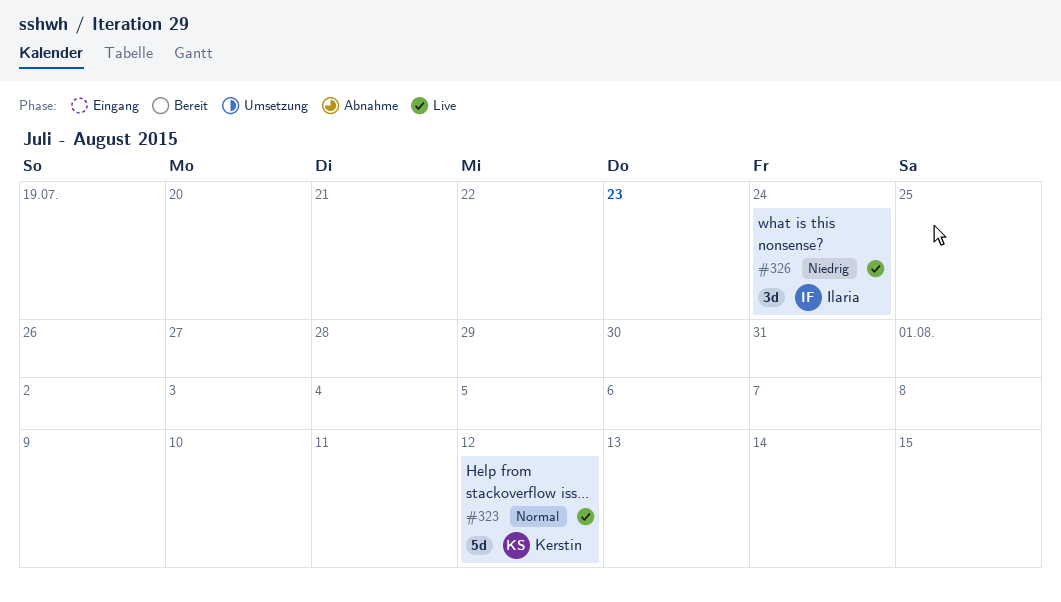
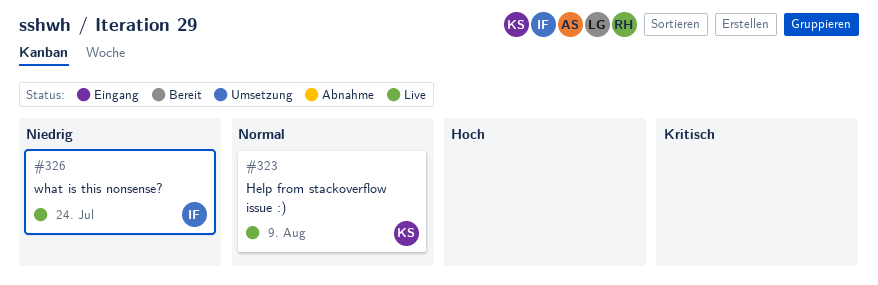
#323, due: Aug 12 -> Aug 9

